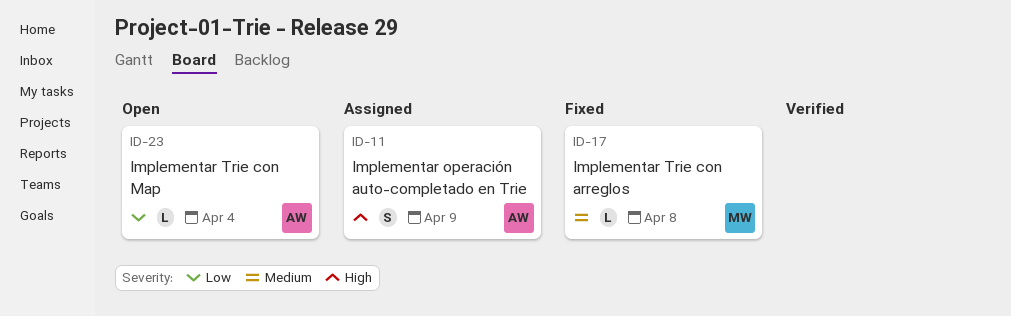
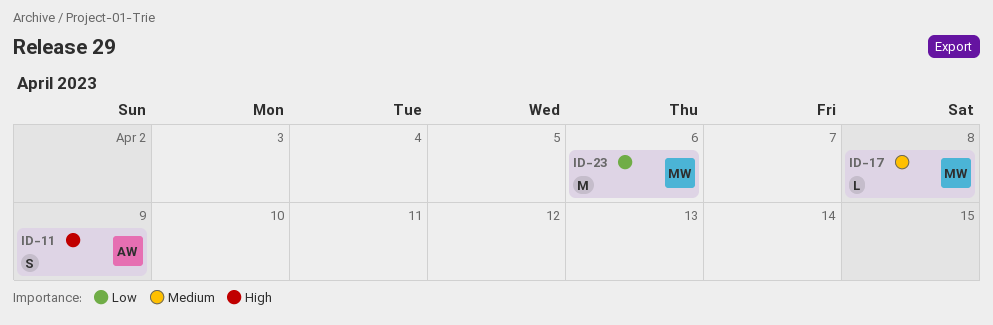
ID-23, owner: AW -> MW
ID-23, estimate: L -> M
ID-23, due: Apr 4 -> Apr 6

